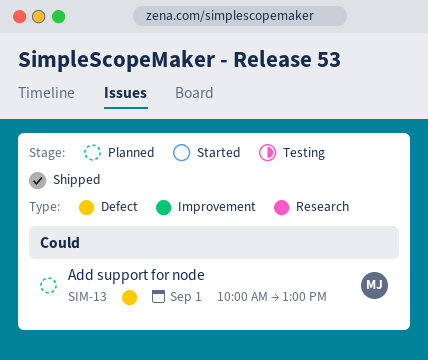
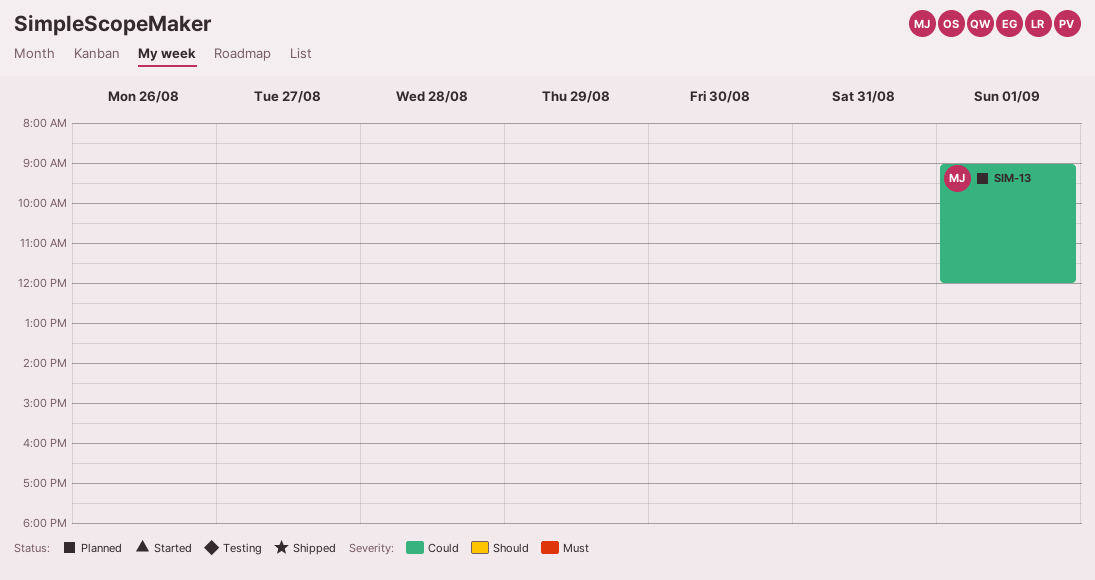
SIM-13, begins: 10:00 -> 09:00
SIM-13, ends: 13:00 -> 12:00

